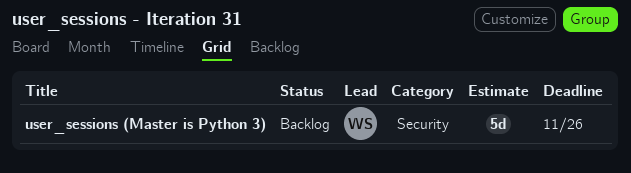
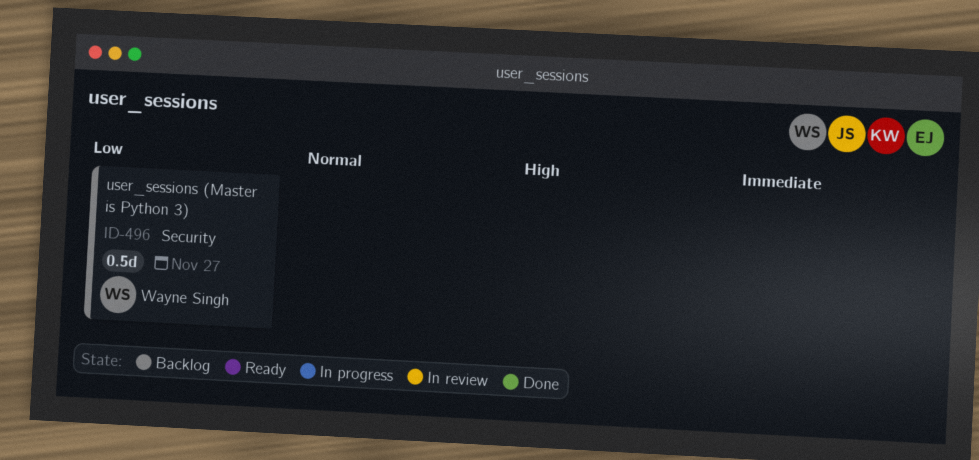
user_sessions (Master is Python 3), estimate: 5d -> 0.5d
user_sessions (Master is Python 3), due: Nov 26 -> Nov 27

